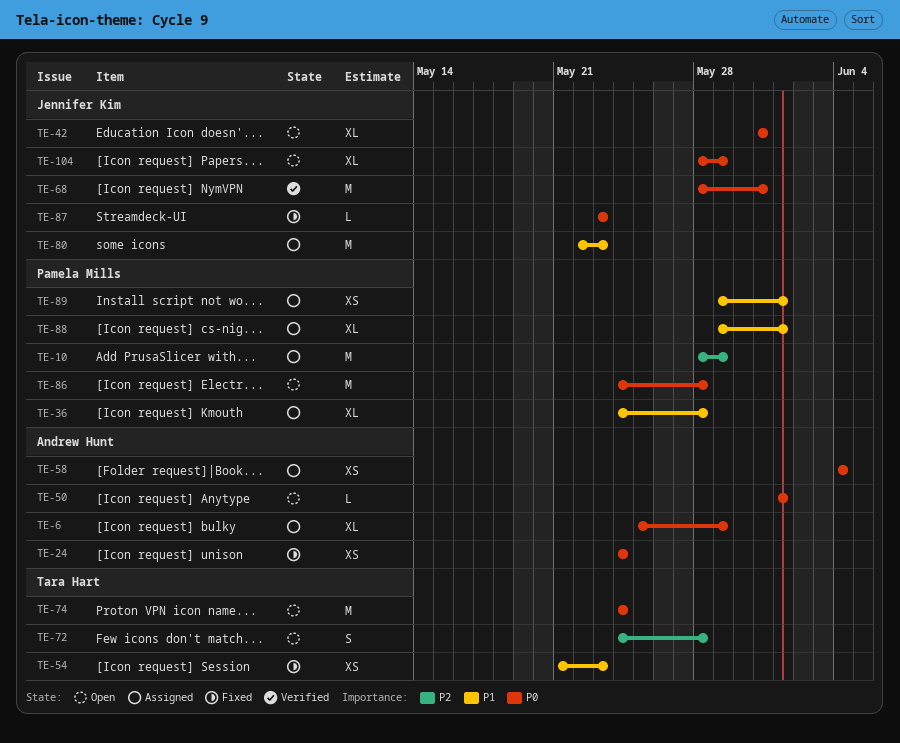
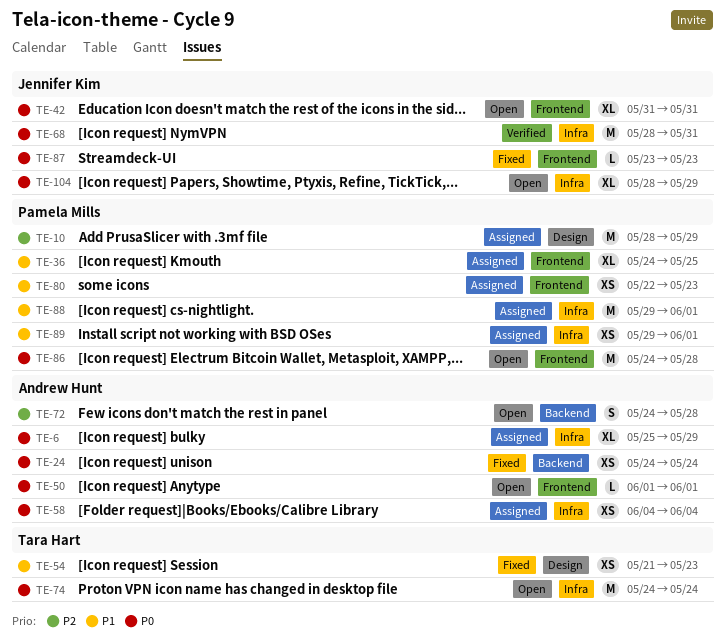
TE-36, due: May 28 -> May 25
TE-72, owner: Tara Hart -> Andrew Hunt
TE-80, owner: Jennifer Kim -> Pamela Mills
TE-80, estimate: M -> XS
TE-88, estimate: XL -> M

